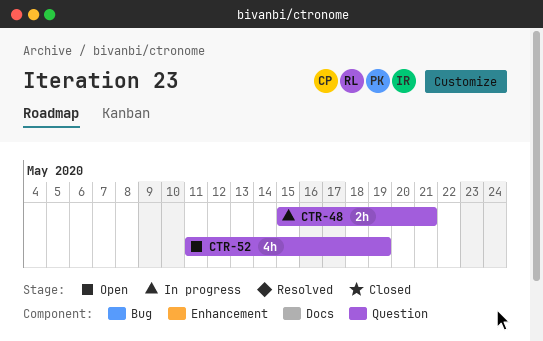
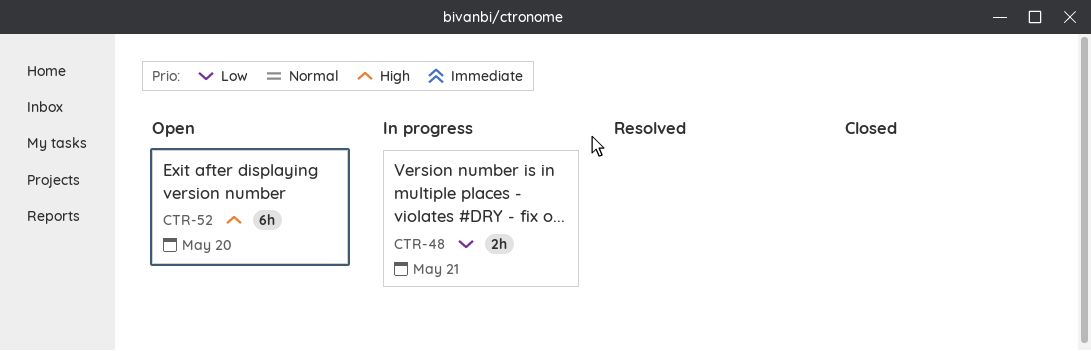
CTR-52, estimate: 4h -> 6h
CTR-52, due: May 19 -> May 20

